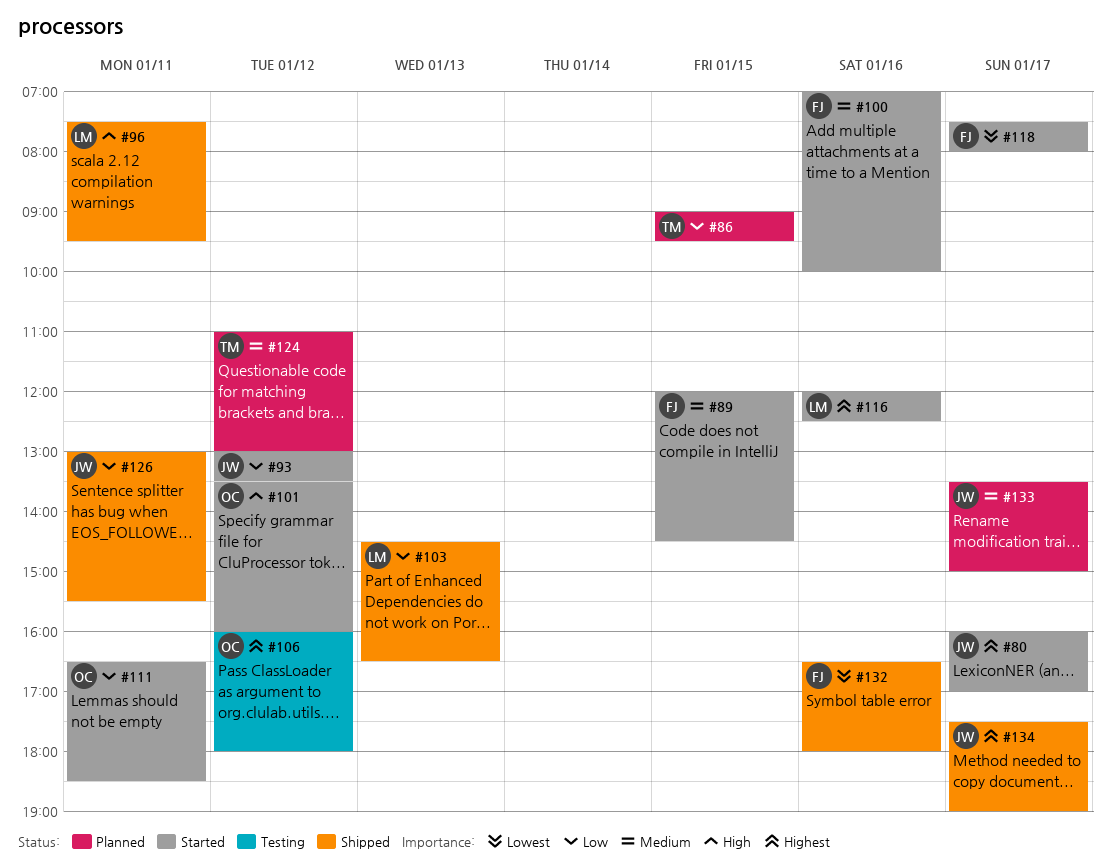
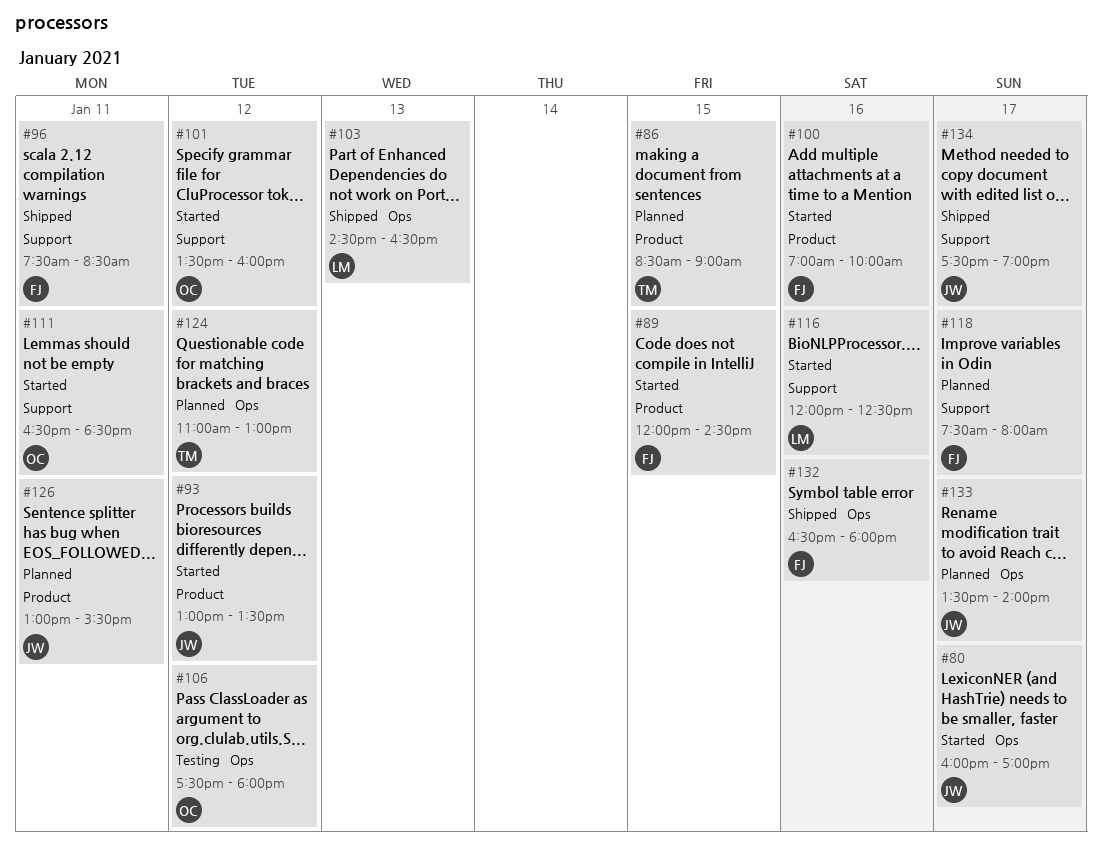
#86, begins: 09:00 -> 08:30
#86, ends: 09:30 -> 09:00
#96, owner: LM -> FJ
#96, ends: 09:30 -> 08:30
#106, begins: 16:00 -> 17:30
#118, status: Started -> Planned
#126, status: Shipped -> Planned
#133, ends: 15:00 -> 14:00

